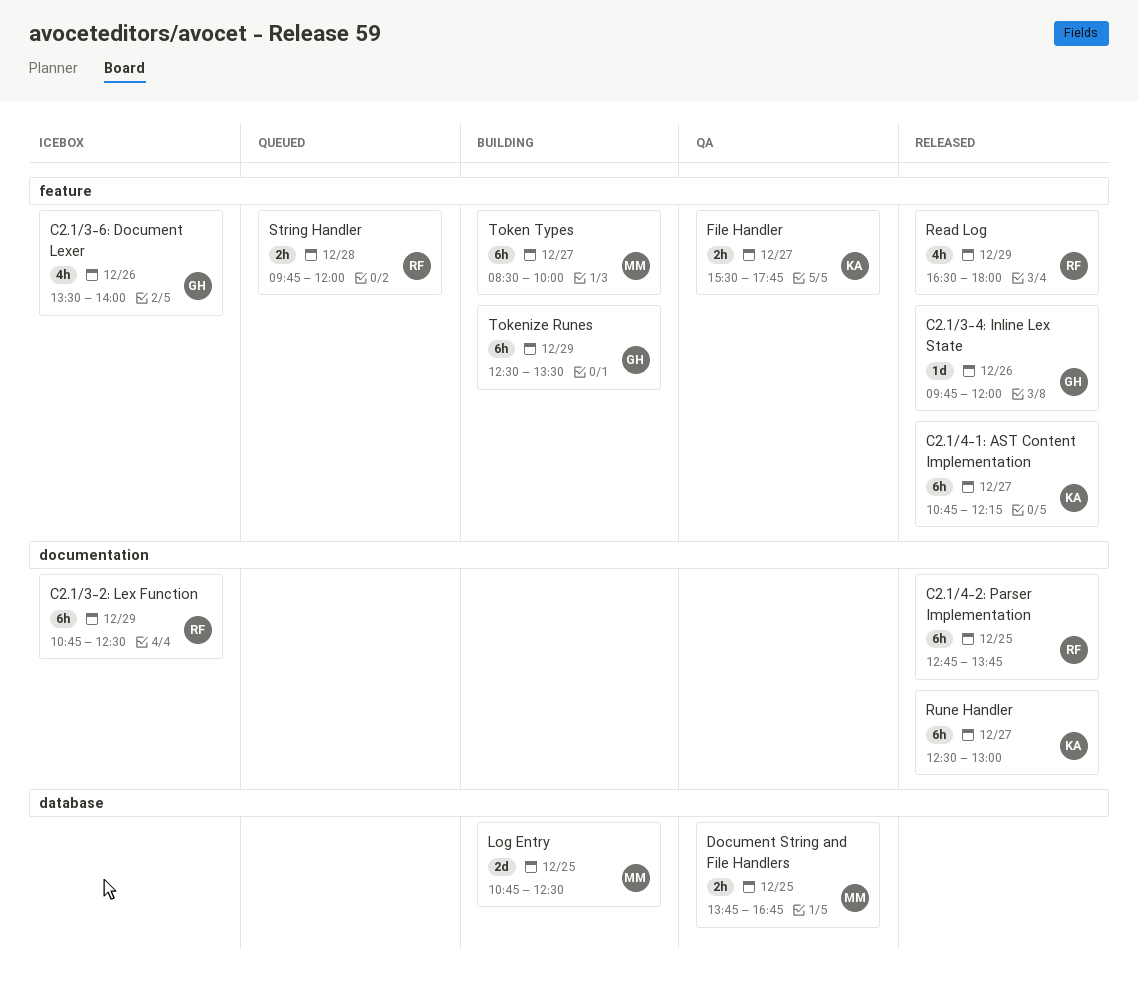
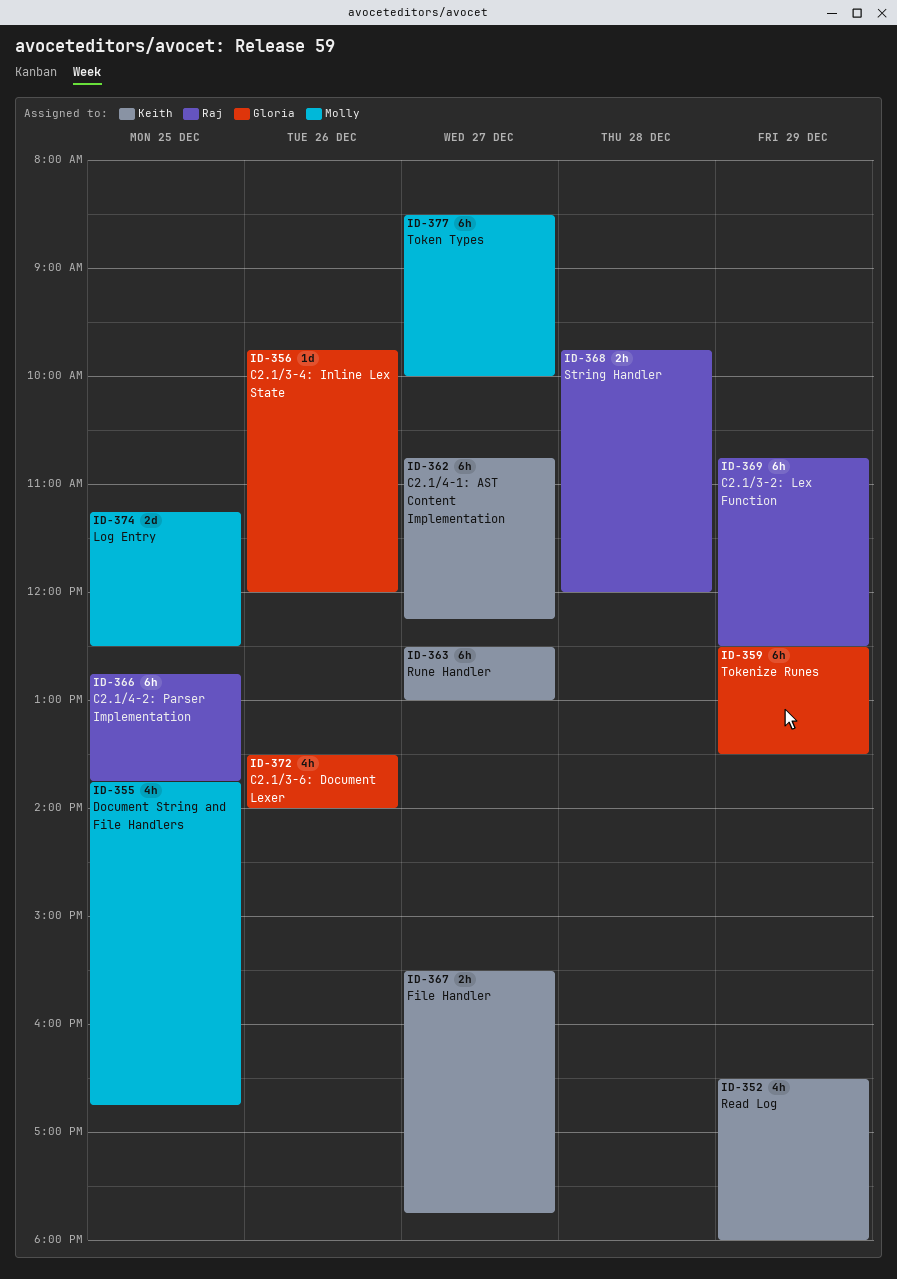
Document String and File Handlers, estimate: 2h -> 4h
Log Entry, begins: 10:45 -> 11:15
Read Log, owner: Raj -> Keith

